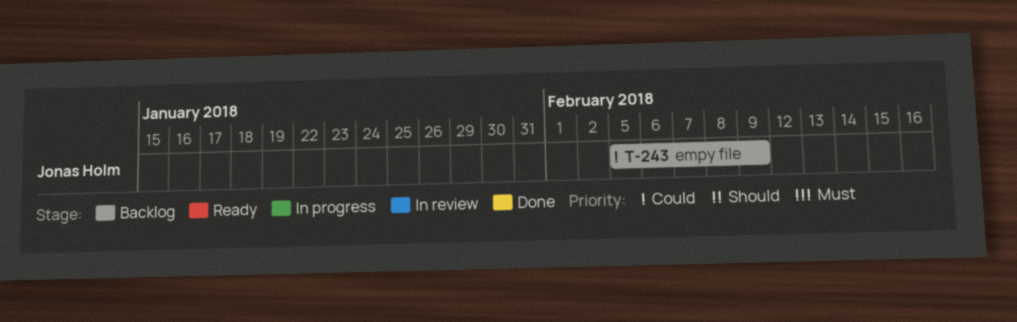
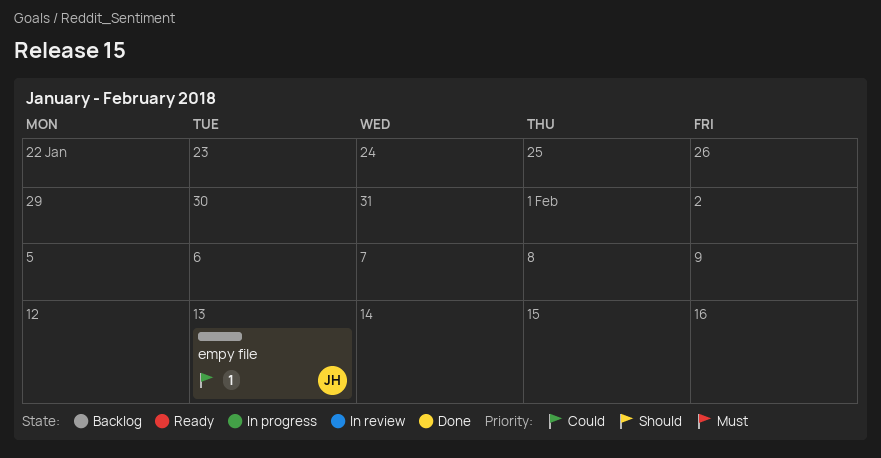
empy file, due: Feb 9 -> Feb 13

